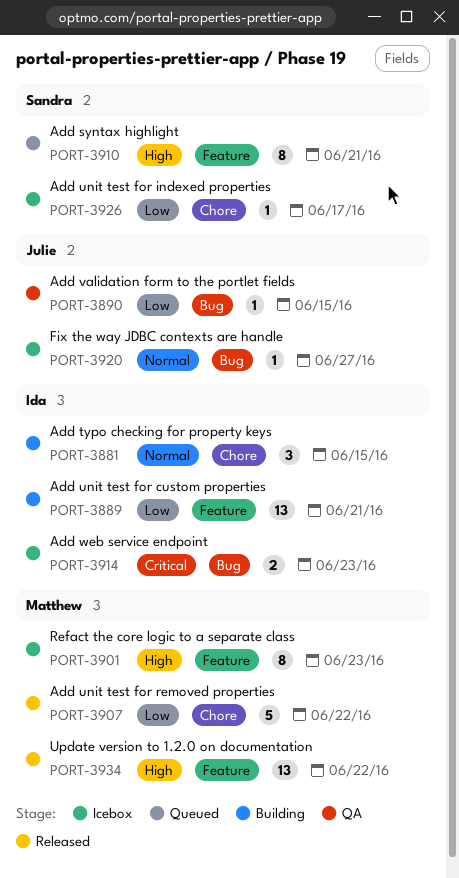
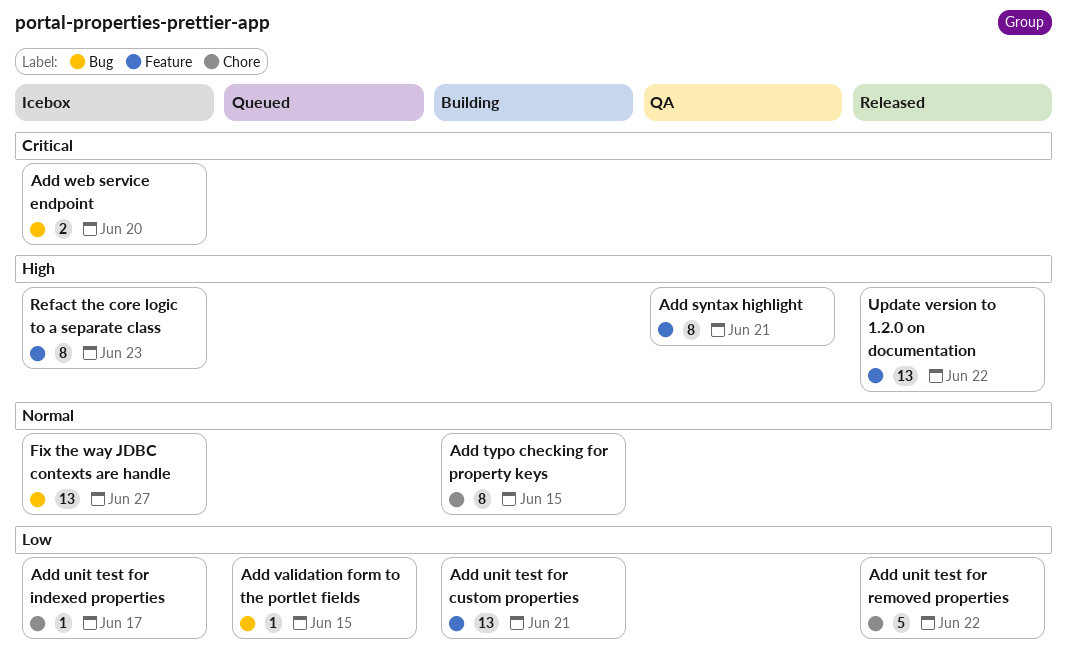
Add syntax highlight, status: Queued -> QA
Add typo checking for property keys, estimate: 3 -> 8
Add validation form to the portlet fields, status: QA -> Queued
Add web service endpoint, due: Jun 23 -> Jun 20
Fix the way JDBC contexts are handle, estimate: 1 -> 13

